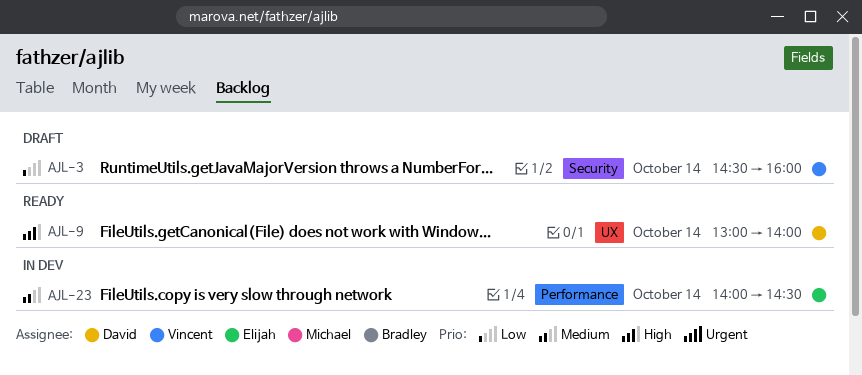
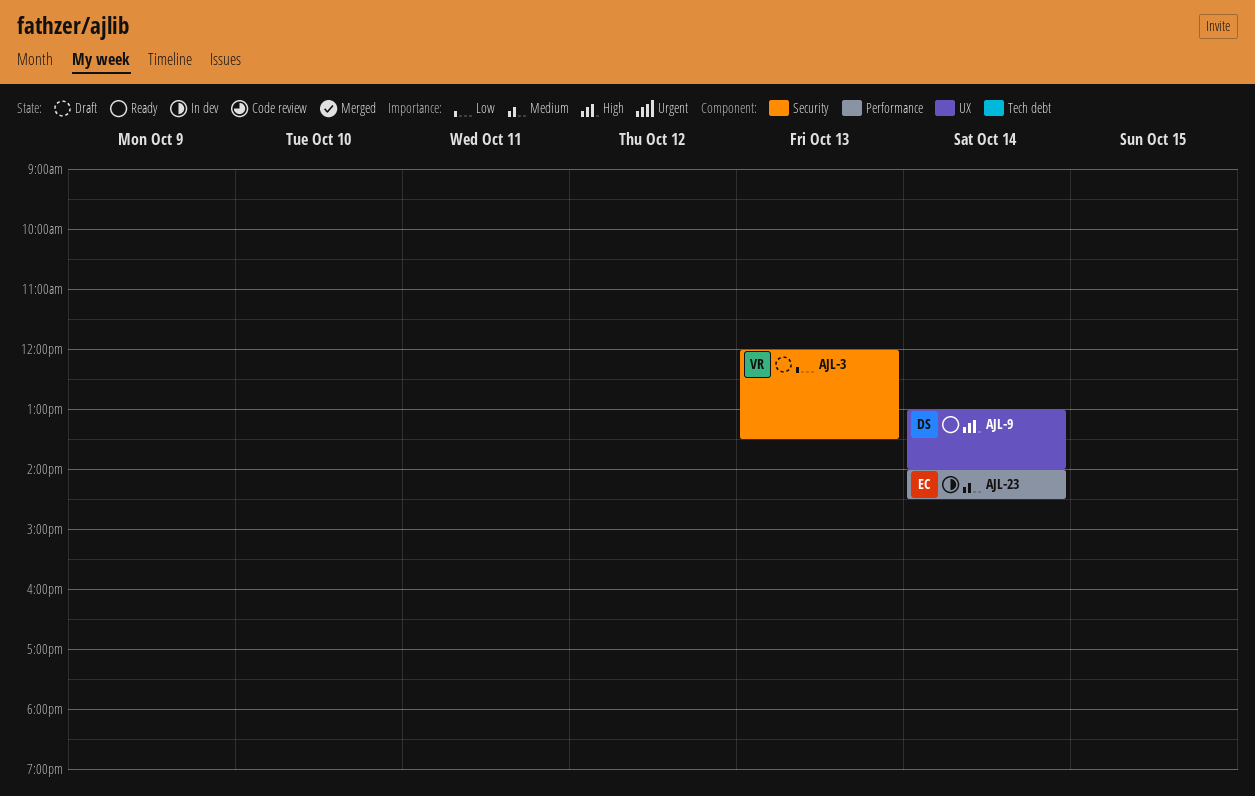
AJL-3, day: Oct 14 -> Oct 13
AJL-3, begins: 14:30 -> 12:00
AJL-3, ends: 16:00 -> 13:30

